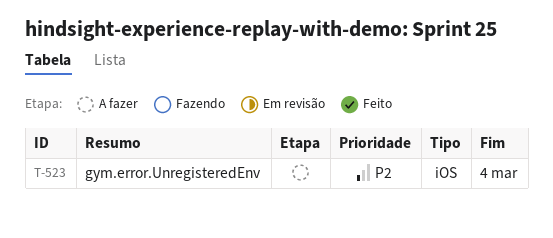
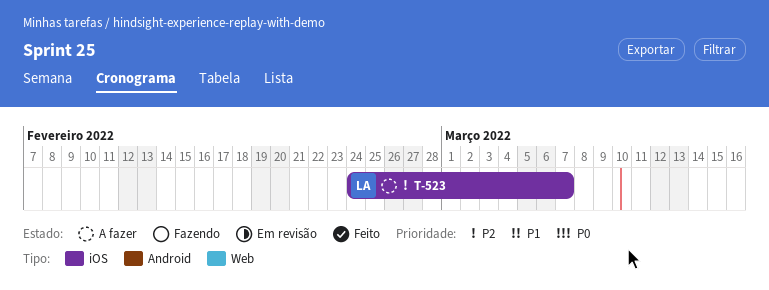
T-523, due: Mar 4 -> Mar 7

